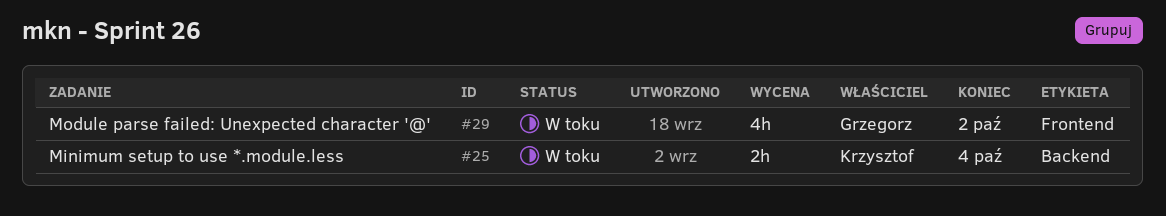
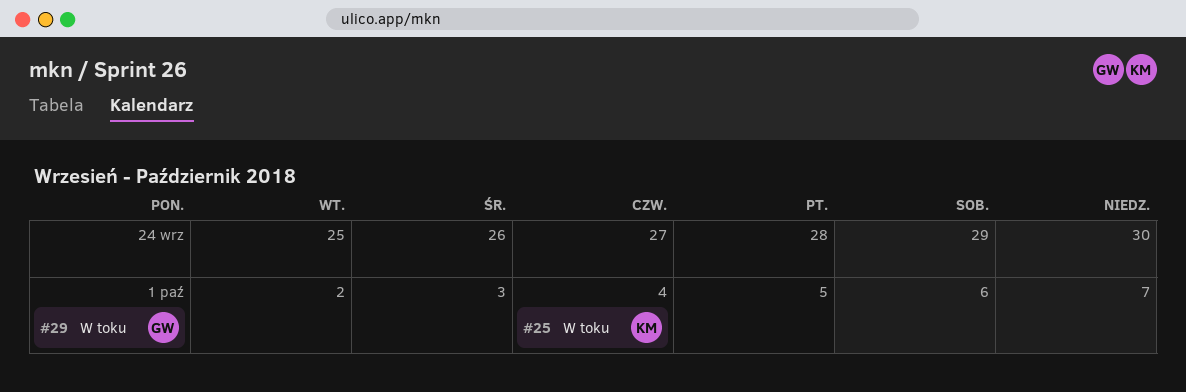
#29, due: Oct 2 -> Oct 1

